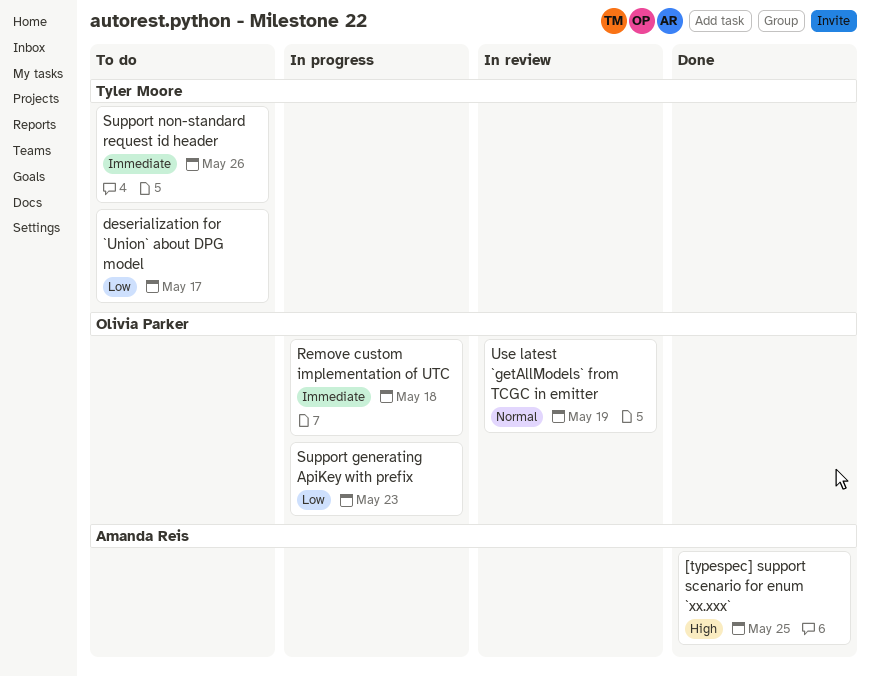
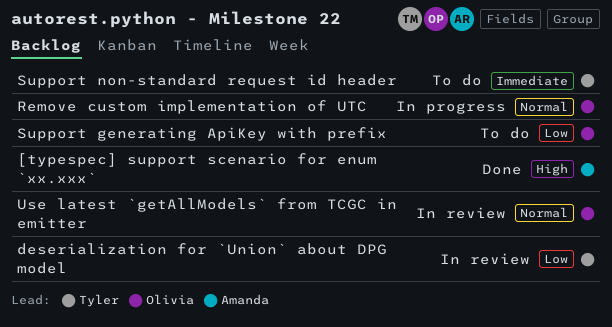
deserialization for `Union` about DPG model, status: To do -> In review
Remove custom implementation of UTC, priority: Immediate -> Normal
Support generating ApiKey with prefix, status: In progress -> To do

